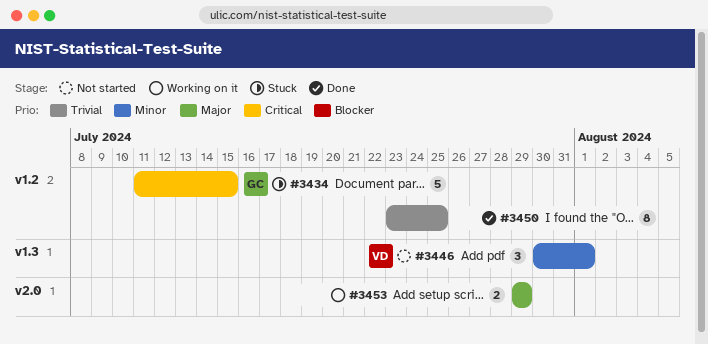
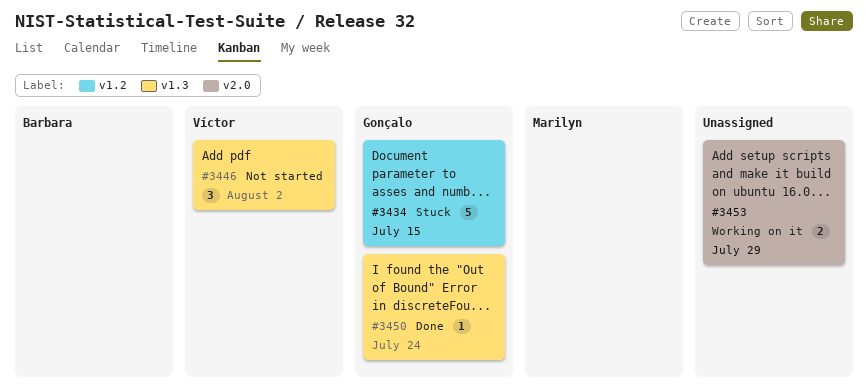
#3446, due: Aug 1 -> Aug 2
#3450, owner: none -> Gonçalo
#3450, label: v1.2 -> v1.3
#3450, estimate: 8 -> 1
#3450, due: Jul 25 -> Jul 24

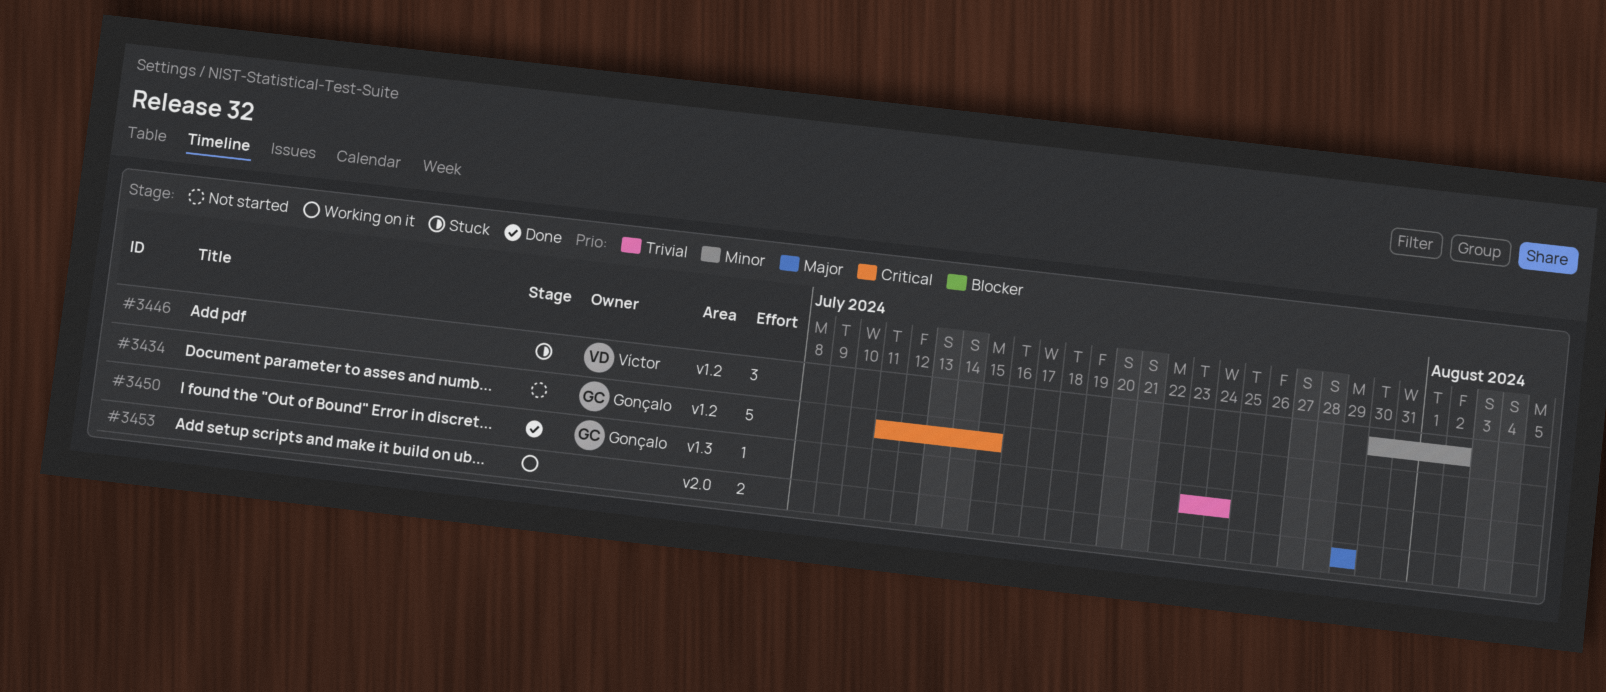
#3434, status: Stuck -> Not started
#3446, status: Not started -> Stuck
#3446, label: v1.3 -> v1.2

